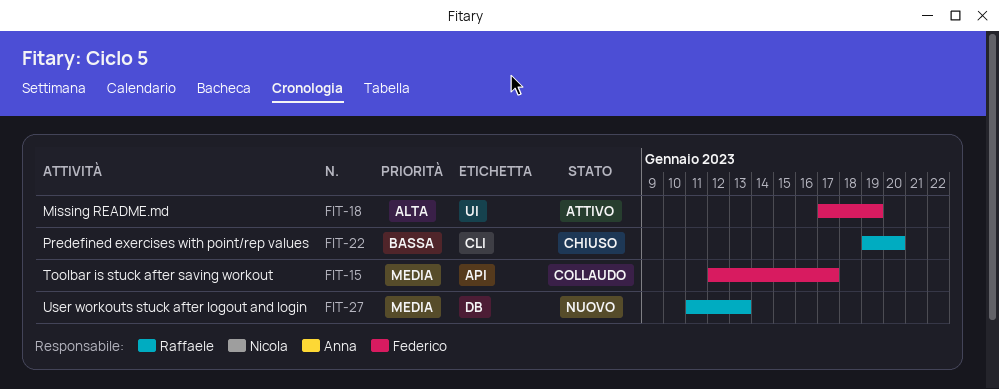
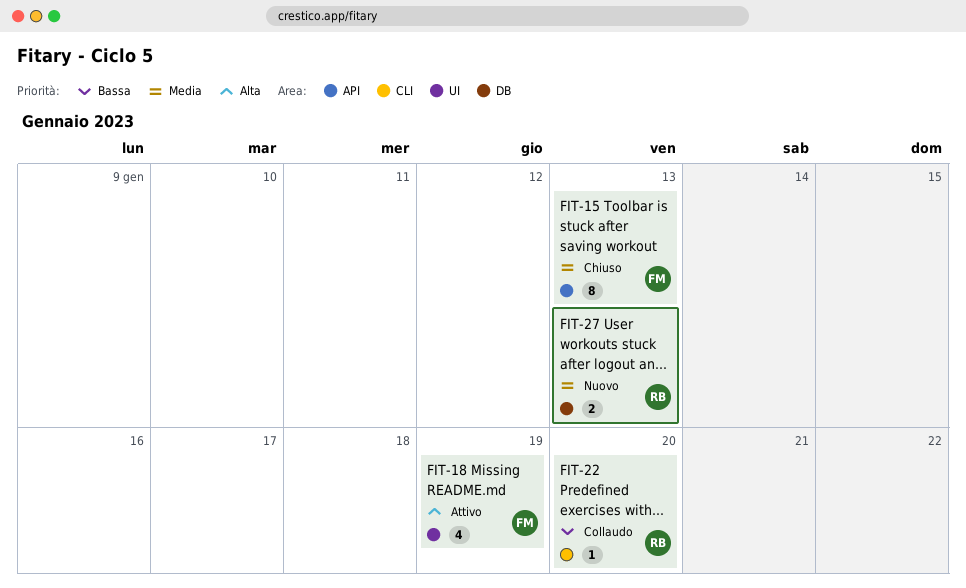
FIT-15, status: Collaudo -> Chiuso
FIT-15, due: Jan 17 -> Jan 13
FIT-22, status: Chiuso -> Collaudo

